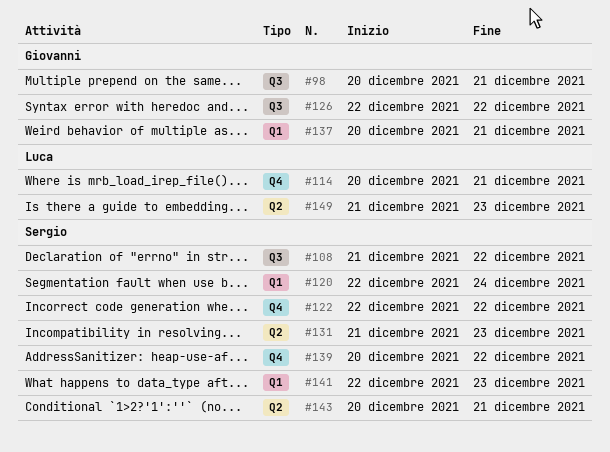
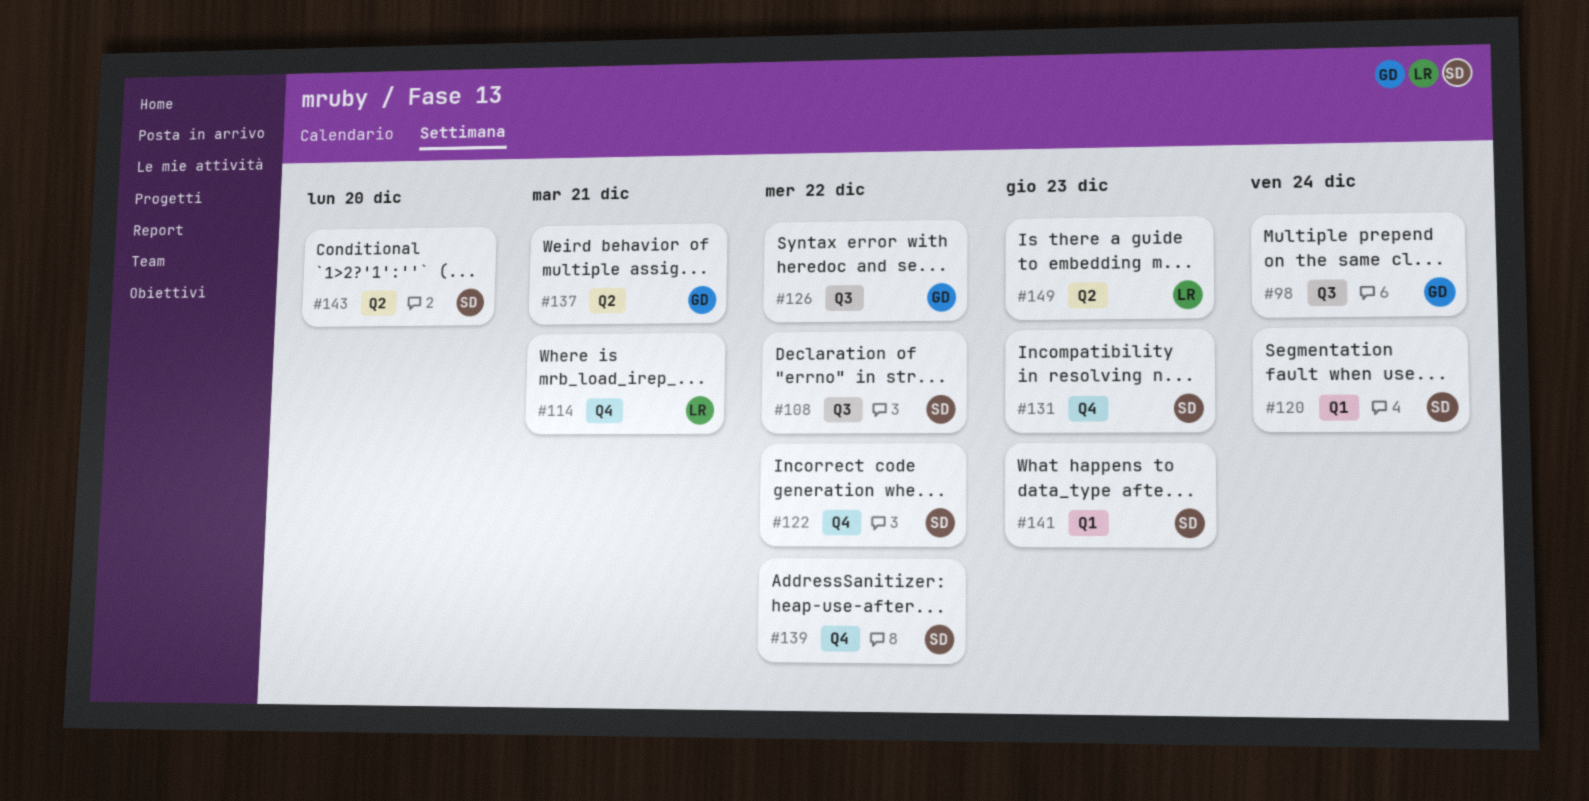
#98, due: Dec 21 -> Dec 24
#131, label: Q2 -> Q4
#137, label: Q1 -> Q2
#143, due: Dec 21 -> Dec 20

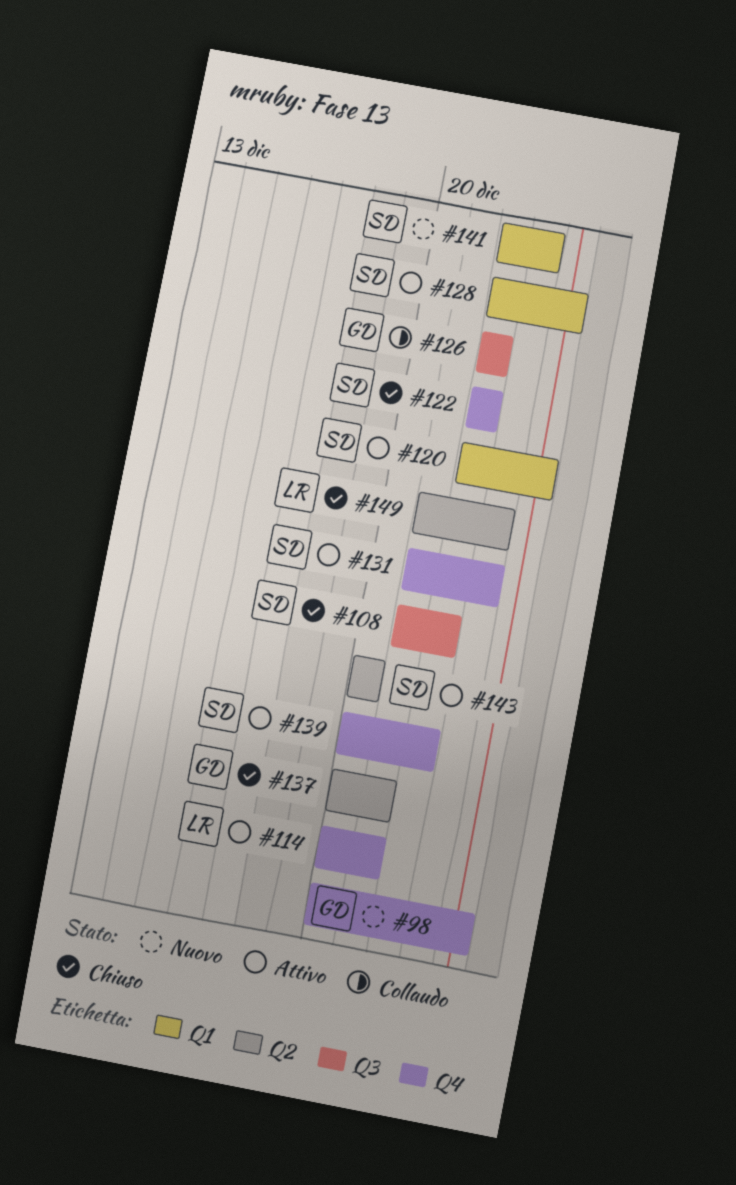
#98, label: Q3 -> Q4
#128: none -> present

